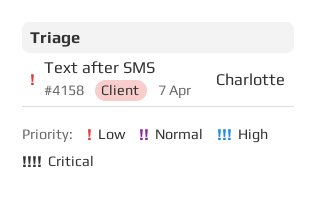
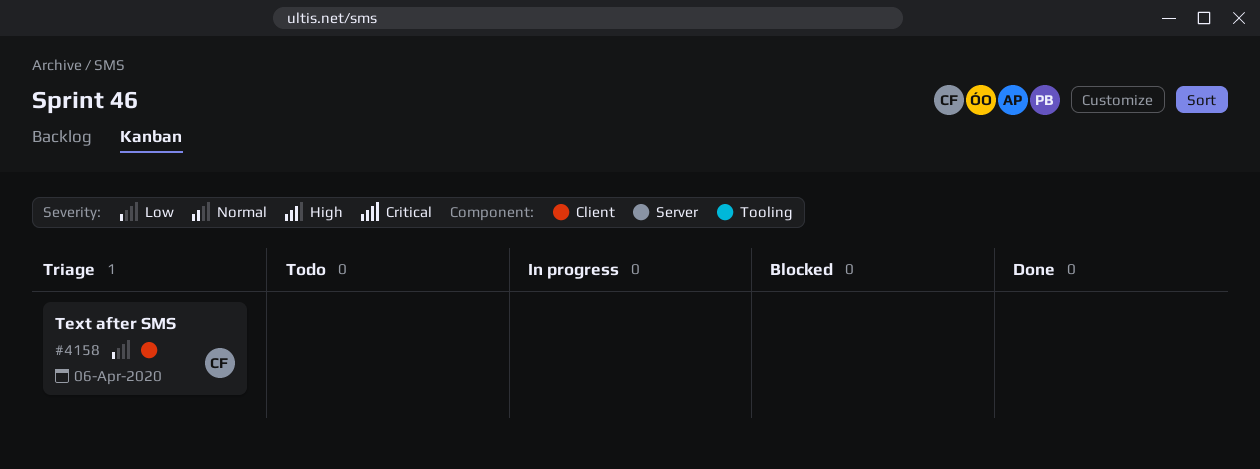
#4158, due: Apr 7 -> Apr 6

